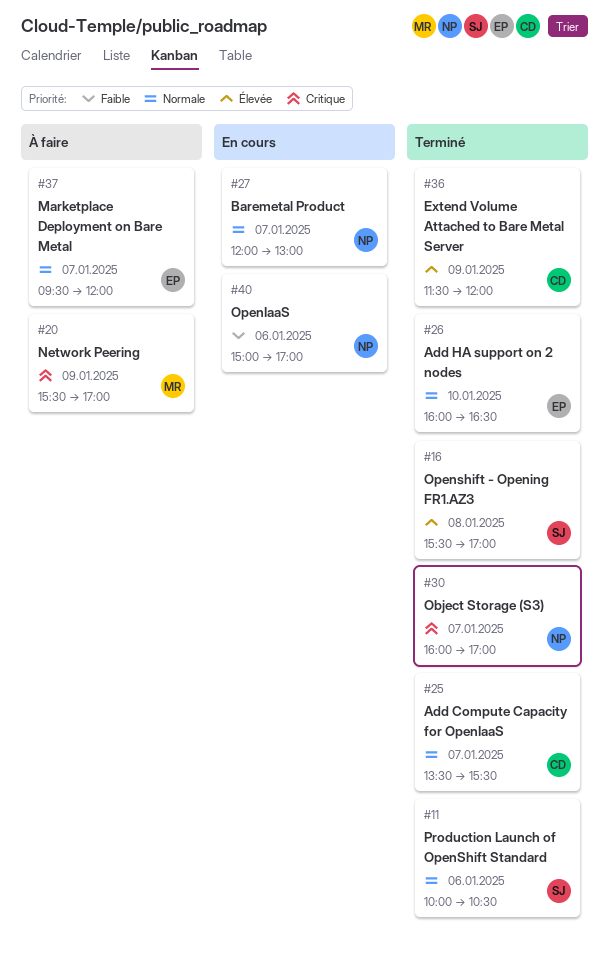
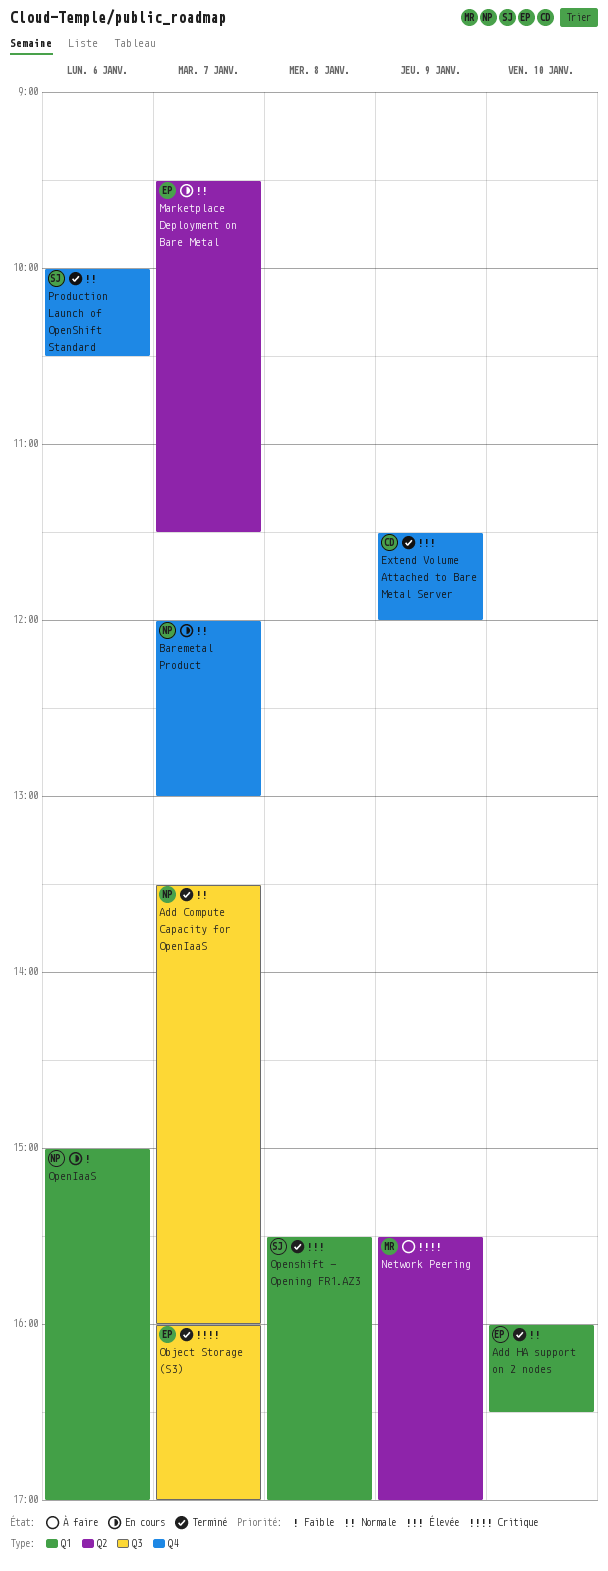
Add Compute Capacity for OpenIaaS, owner: CD -> NP
Add Compute Capacity for OpenIaaS, ends: 15:30 -> 16:00
Marketplace Deployment on Bare Metal, status: À faire -> En cours
Marketplace Deployment on Bare Metal, ends: 12:00 -> 11:30
Object Storage (S3), owner: NP -> EP

